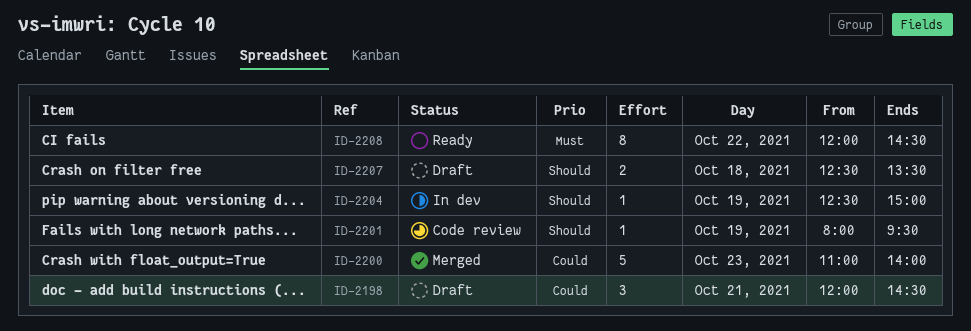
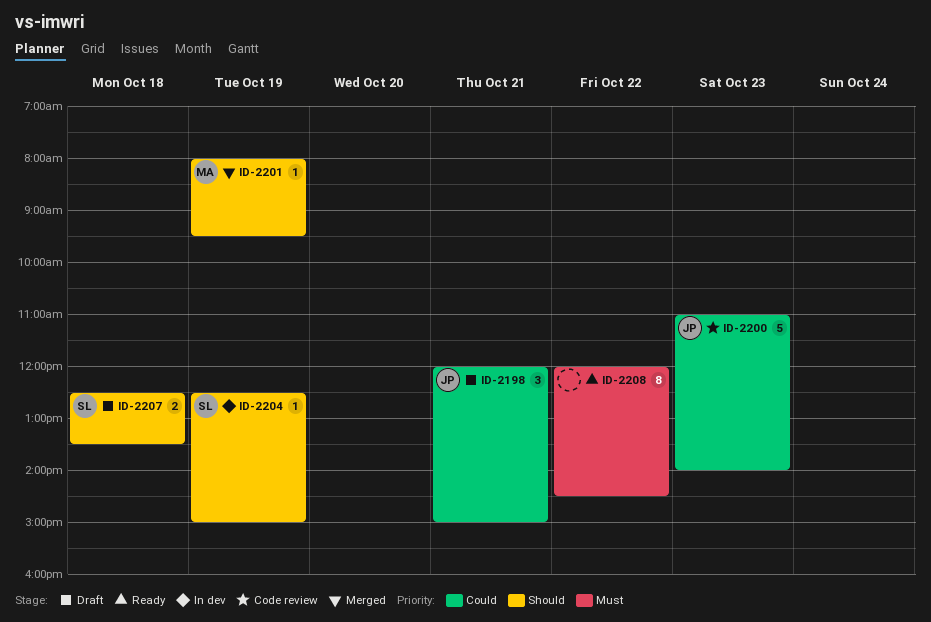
ID-2198, ends: 14:30 -> 15:00
ID-2200, status: Merged -> Code review
ID-2201, status: Code review -> Merged

